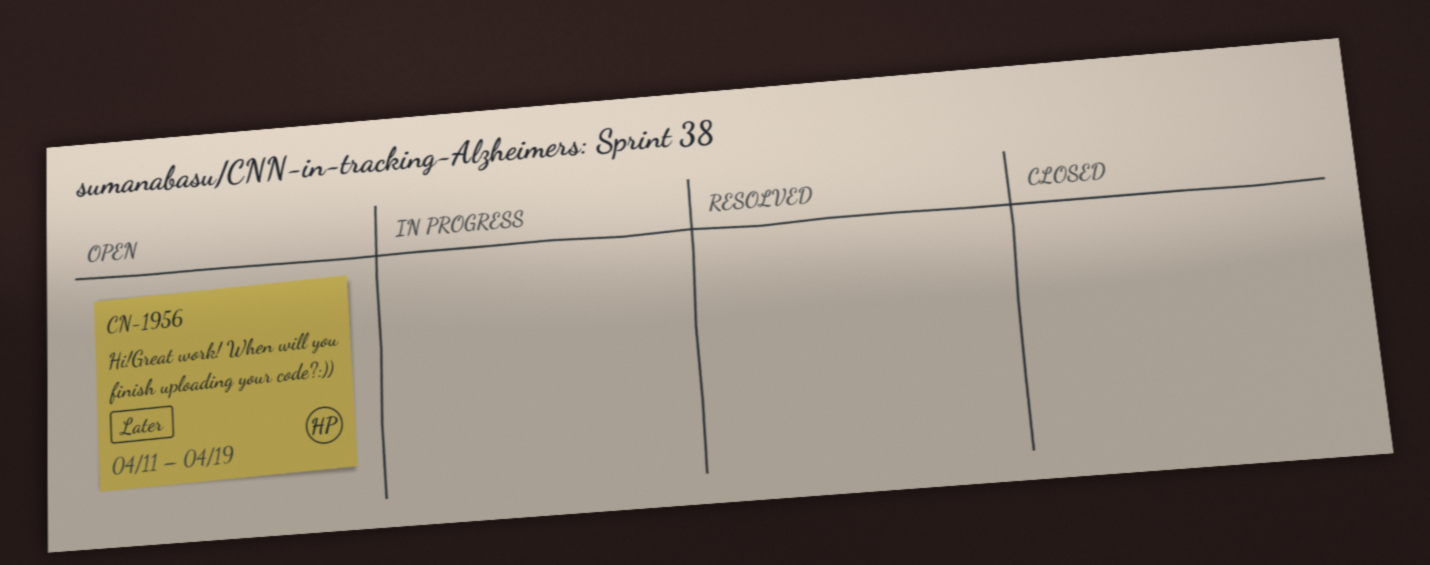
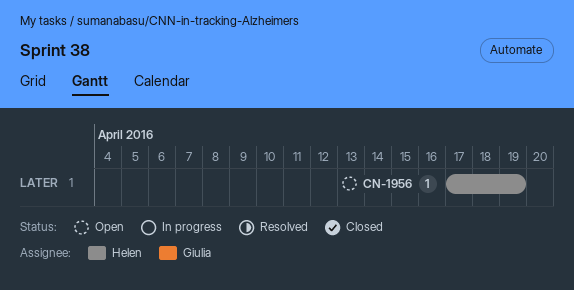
CN-1956, start: Apr 11 -> Apr 17

